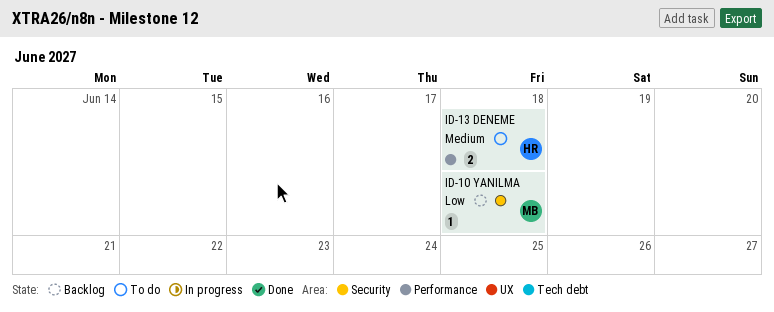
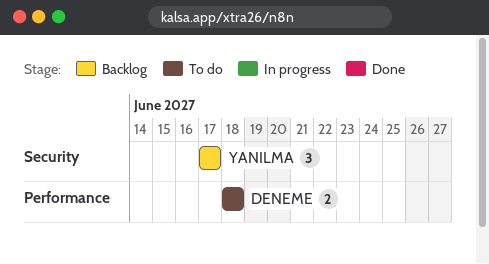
YANILMA, estimate: 1 -> 3
YANILMA, due: Jun 18 -> Jun 17

